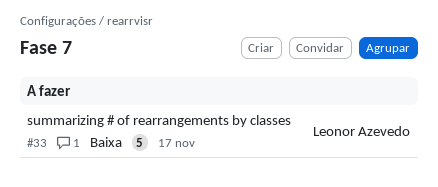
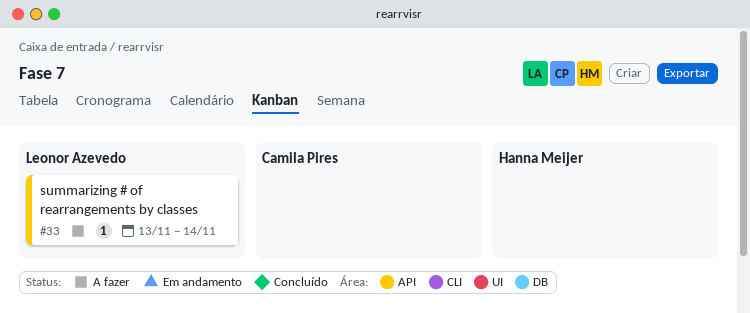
#33, estimate: 5 -> 1
#33, due: Nov 17 -> Nov 14

